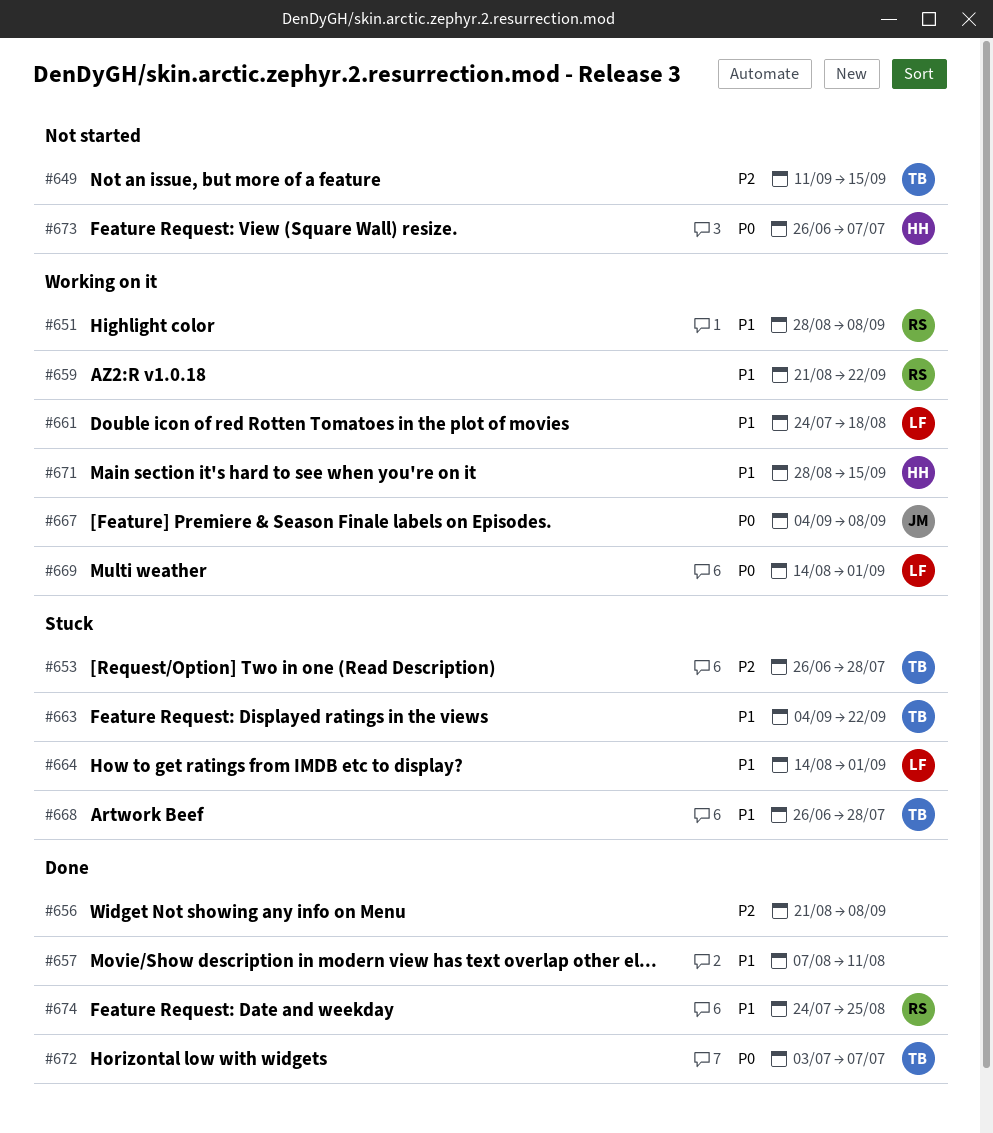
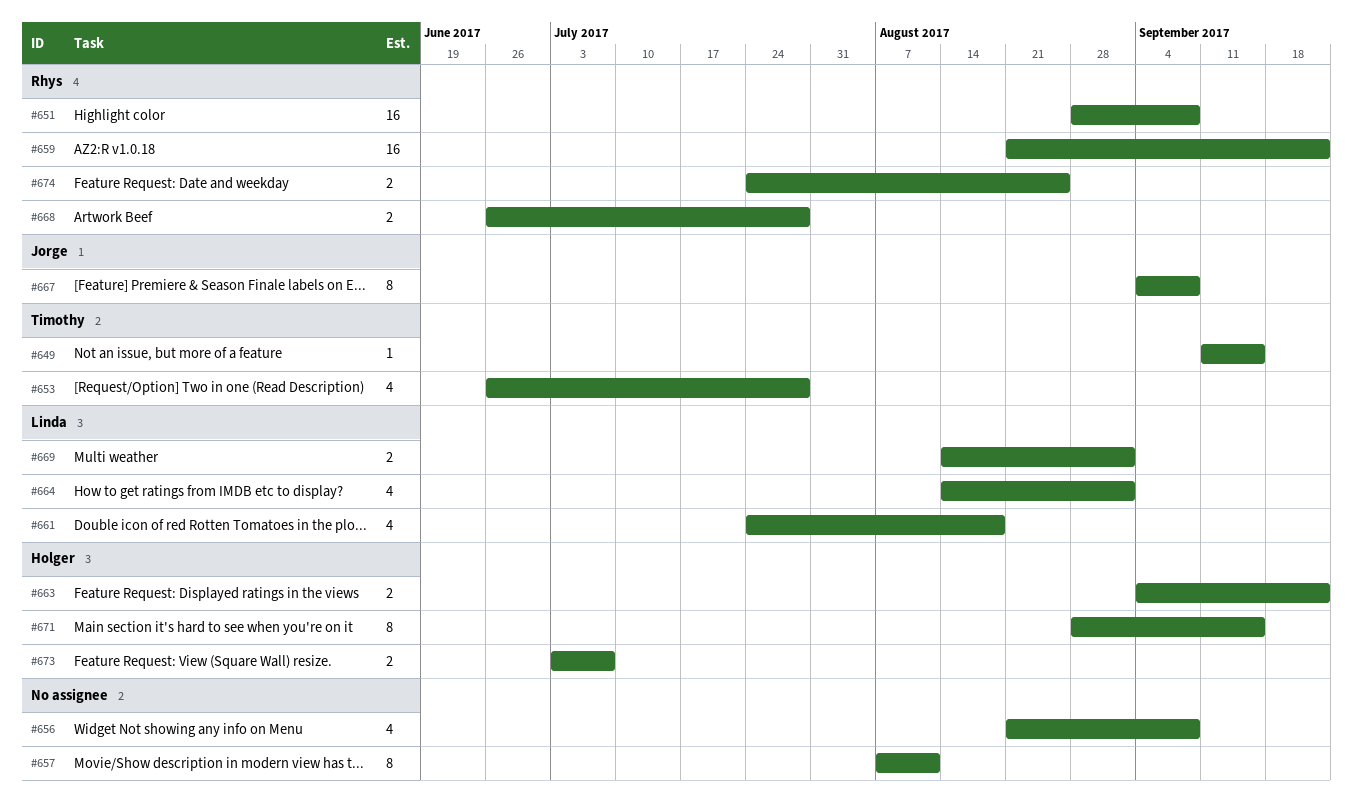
#663, owner: Timothy -> Holger
#668, owner: Timothy -> Rhys
#672: present -> none
#673, start: Jun 26 -> Jul 3

